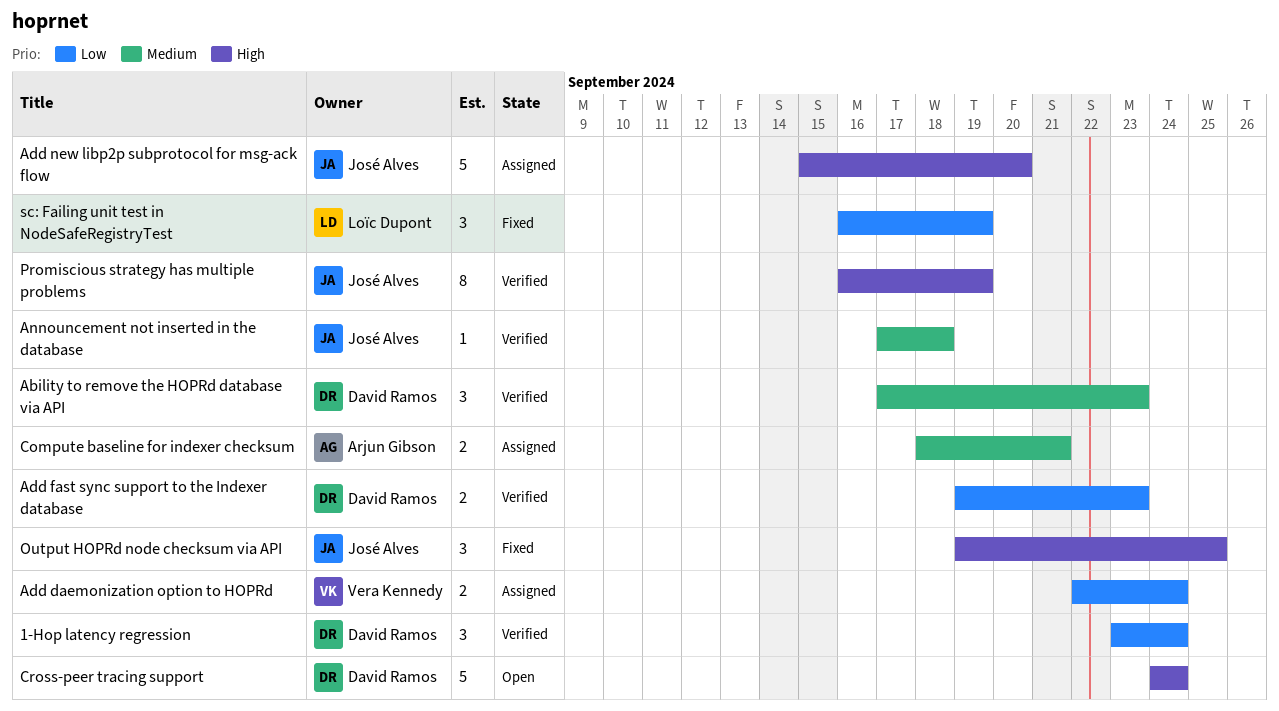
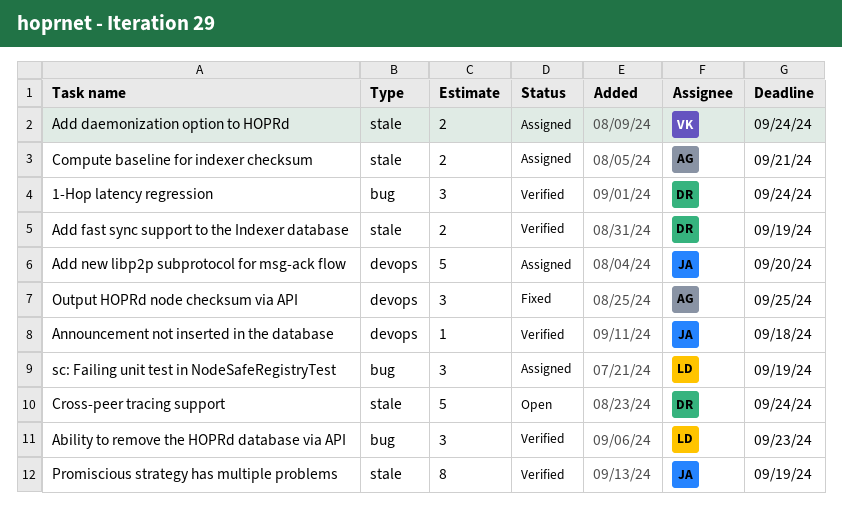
Ability to remove the HOPRd database via API, owner: David Ramos -> Loïc Dupont
Add fast sync support to the Indexer database, due: Sep 23 -> Sep 19
Output HOPRd node checksum via API, owner: José Alves -> Arjun Gibson
sc: Failing unit test in NodeSafeRegistryTest, status: Fixed -> Assigned

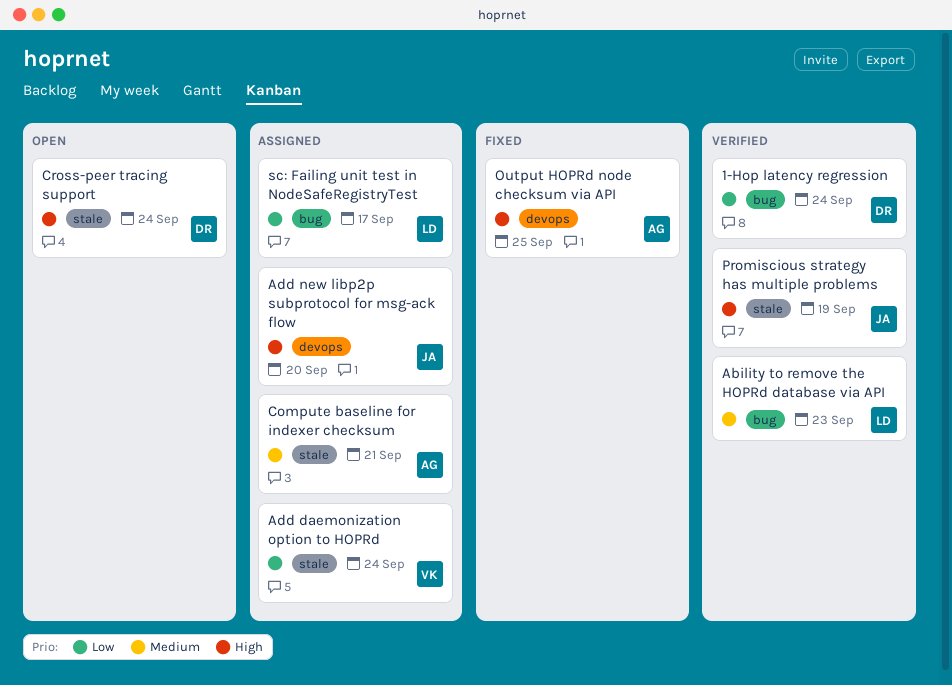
Add fast sync support to the Indexer database: present -> none
Announcement not inserted in the database: present -> none
sc: Failing unit test in NodeSafeRegistryTest, due: Sep 19 -> Sep 17

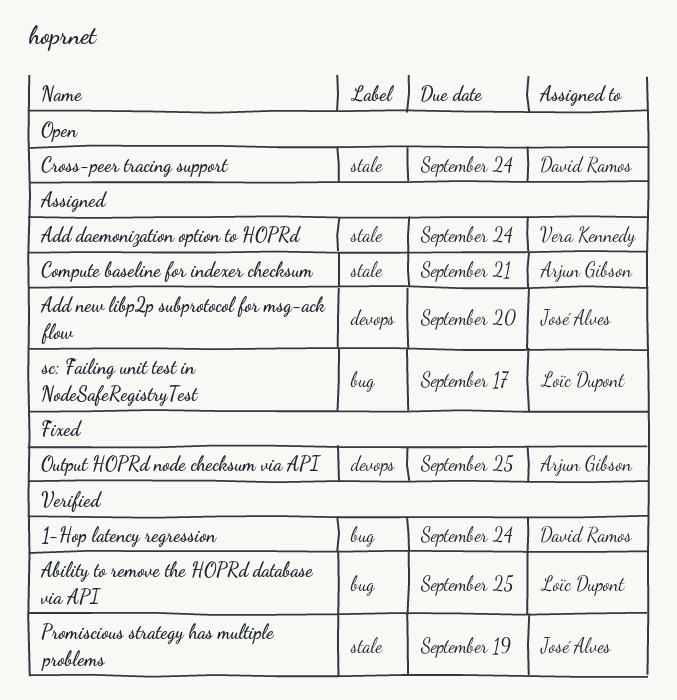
Ability to remove the HOPRd database via API, due: Sep 23 -> Sep 25

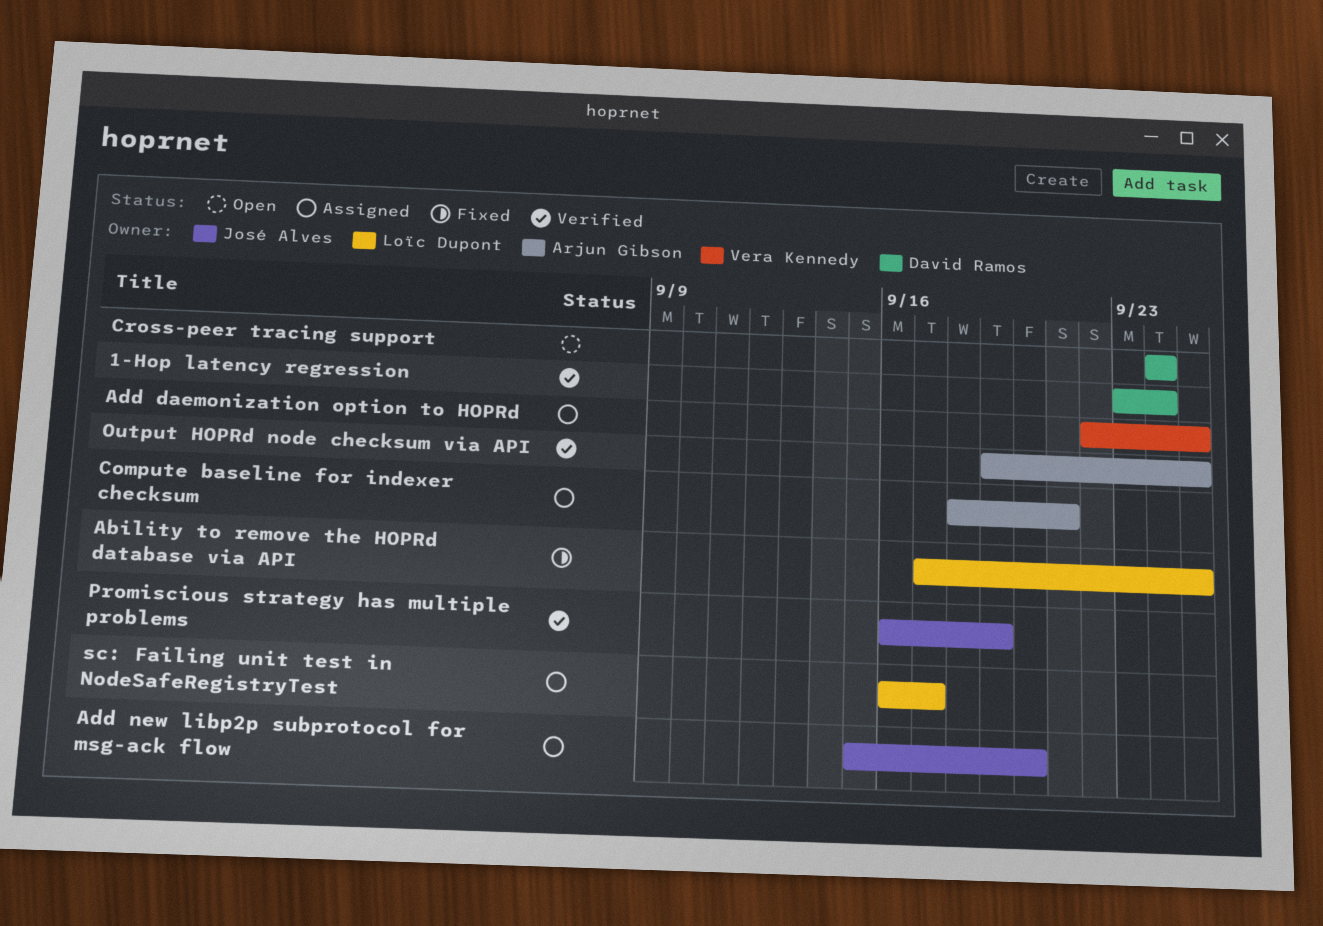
Ability to remove the HOPRd database via API, status: Verified -> Fixed
Add daemonization option to HOPRd, due: Sep 24 -> Sep 25
Output HOPRd node checksum via API, status: Fixed -> Verified

